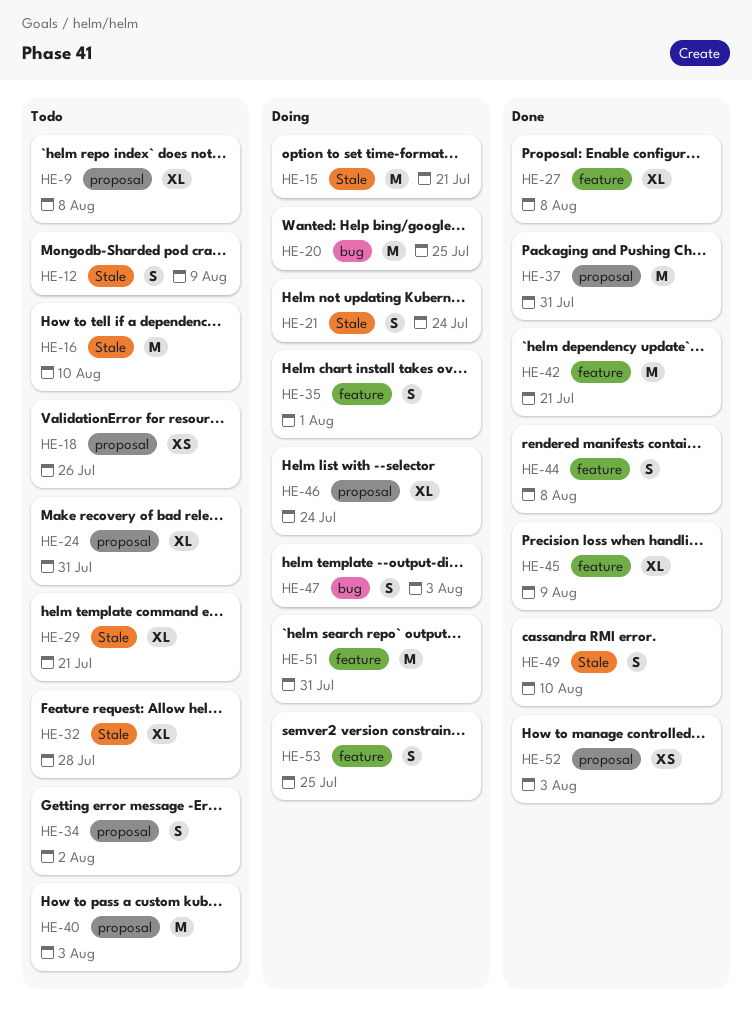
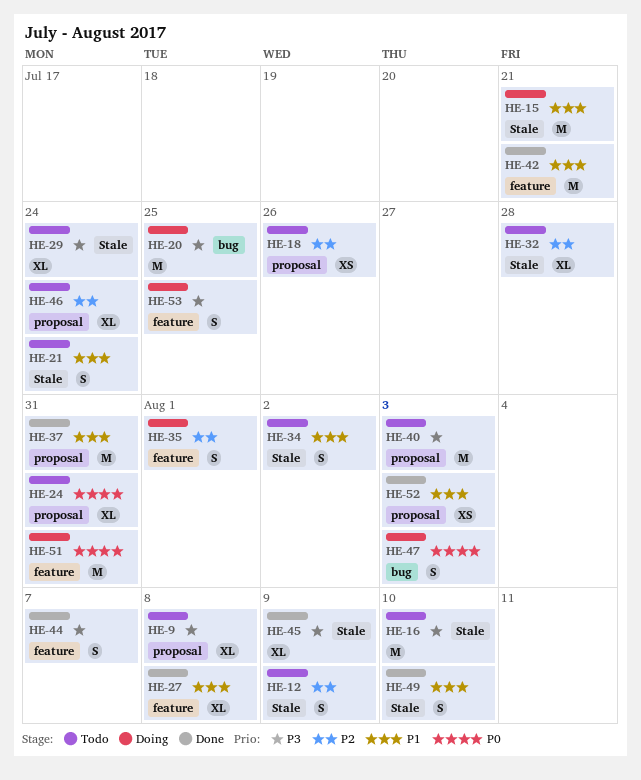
HE-21, status: Doing -> Todo
HE-29, due: Jul 21 -> Jul 24
HE-34, label: proposal -> Stale
HE-44, due: Aug 8 -> Aug 7
HE-45, label: feature -> Stale
HE-46, status: Doing -> Todo

